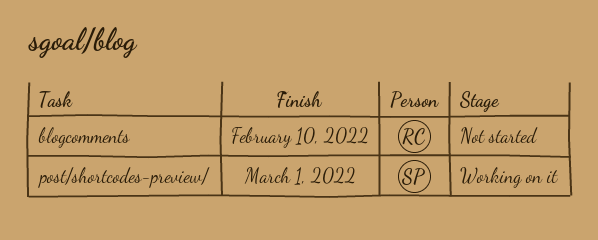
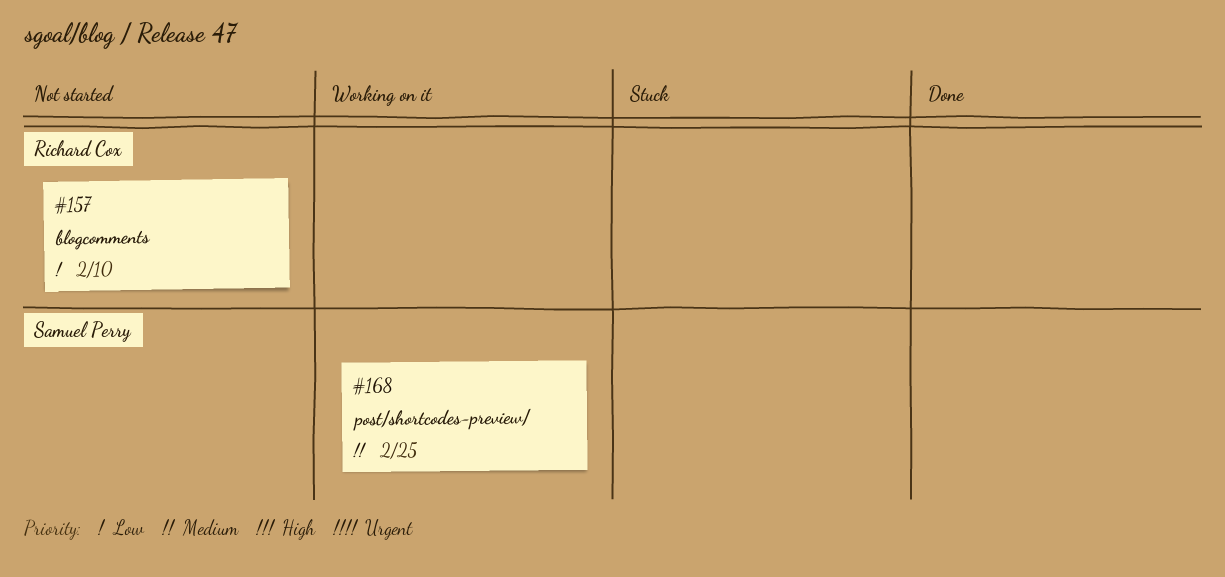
post/shortcodes-preview/, due: Mar 1 -> Feb 25

